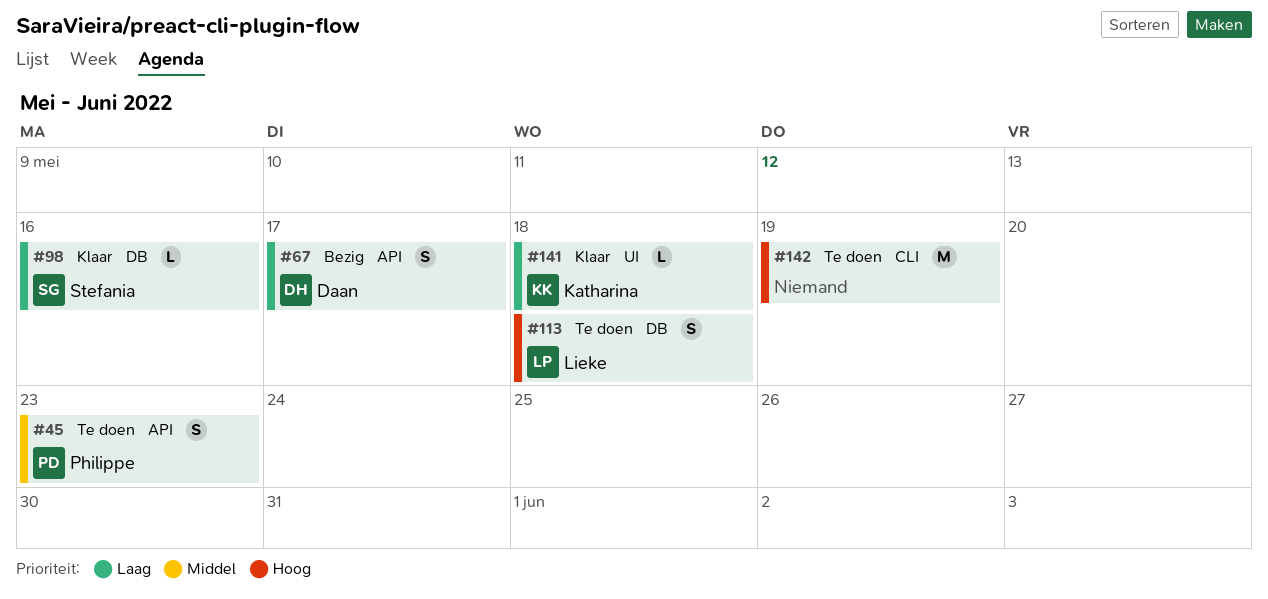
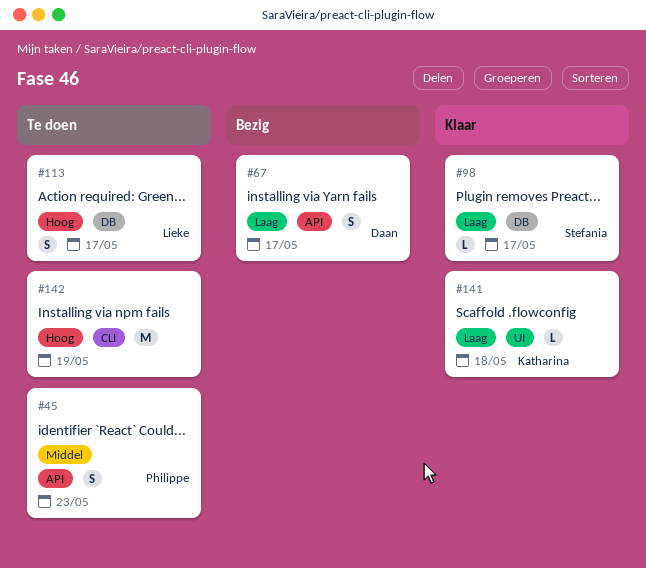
#98, due: May 16 -> May 17
#113, due: May 18 -> May 17

